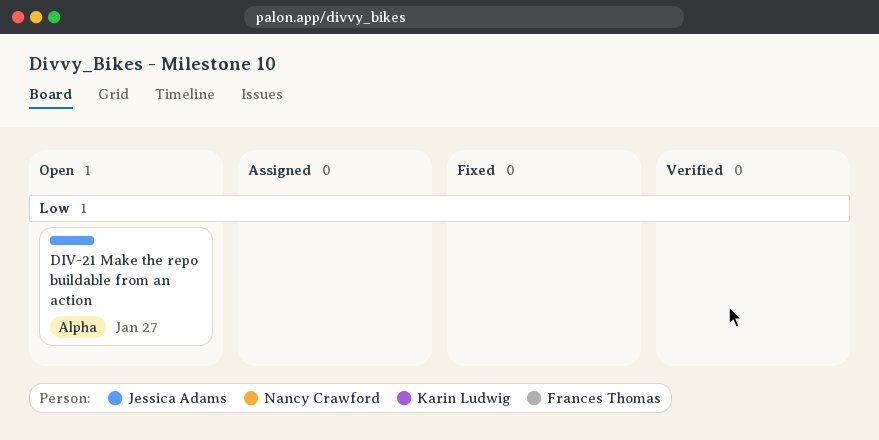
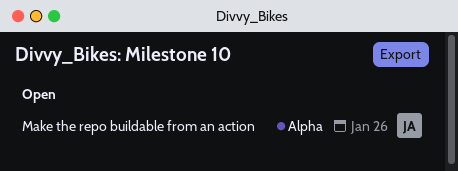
Make the repo buildable from an action, due: Jan 27 -> Jan 26

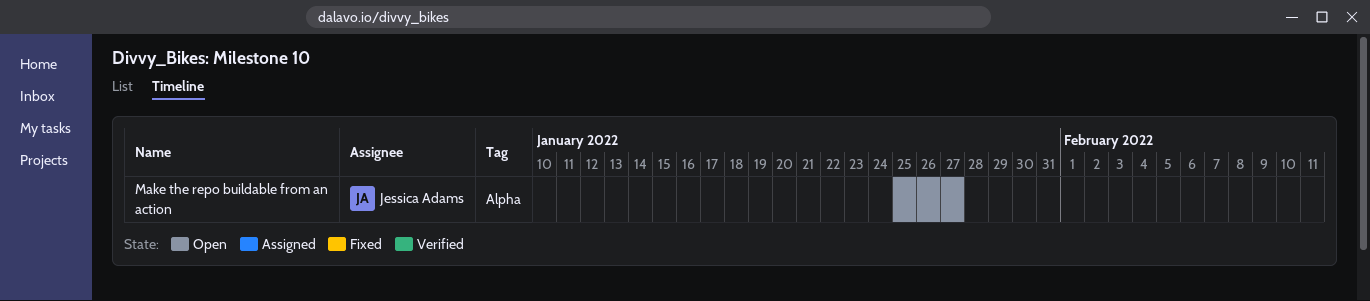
Make the repo buildable from an action, due: Jan 26 -> Jan 27

